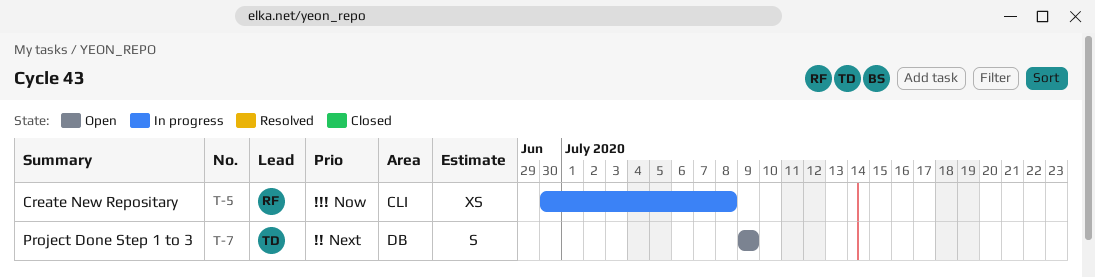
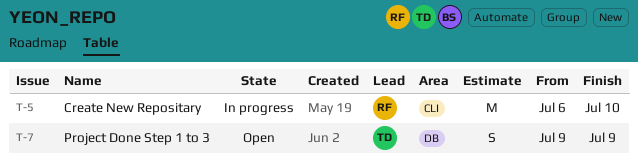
T-5, estimate: XS -> M
T-5, start: Jun 30 -> Jul 6
T-5, due: Jul 8 -> Jul 10

